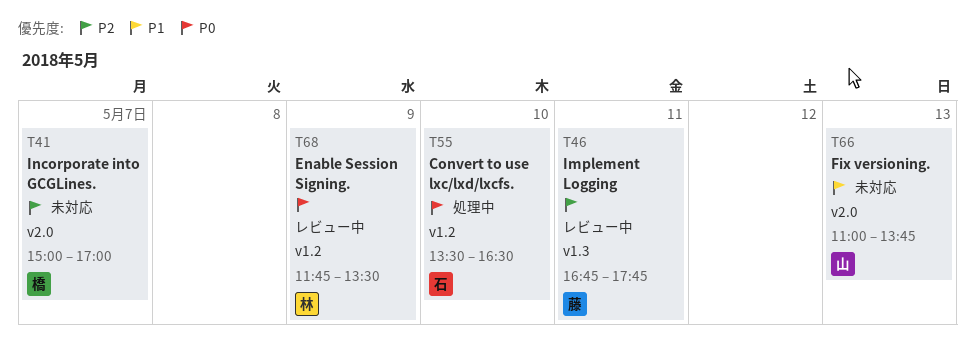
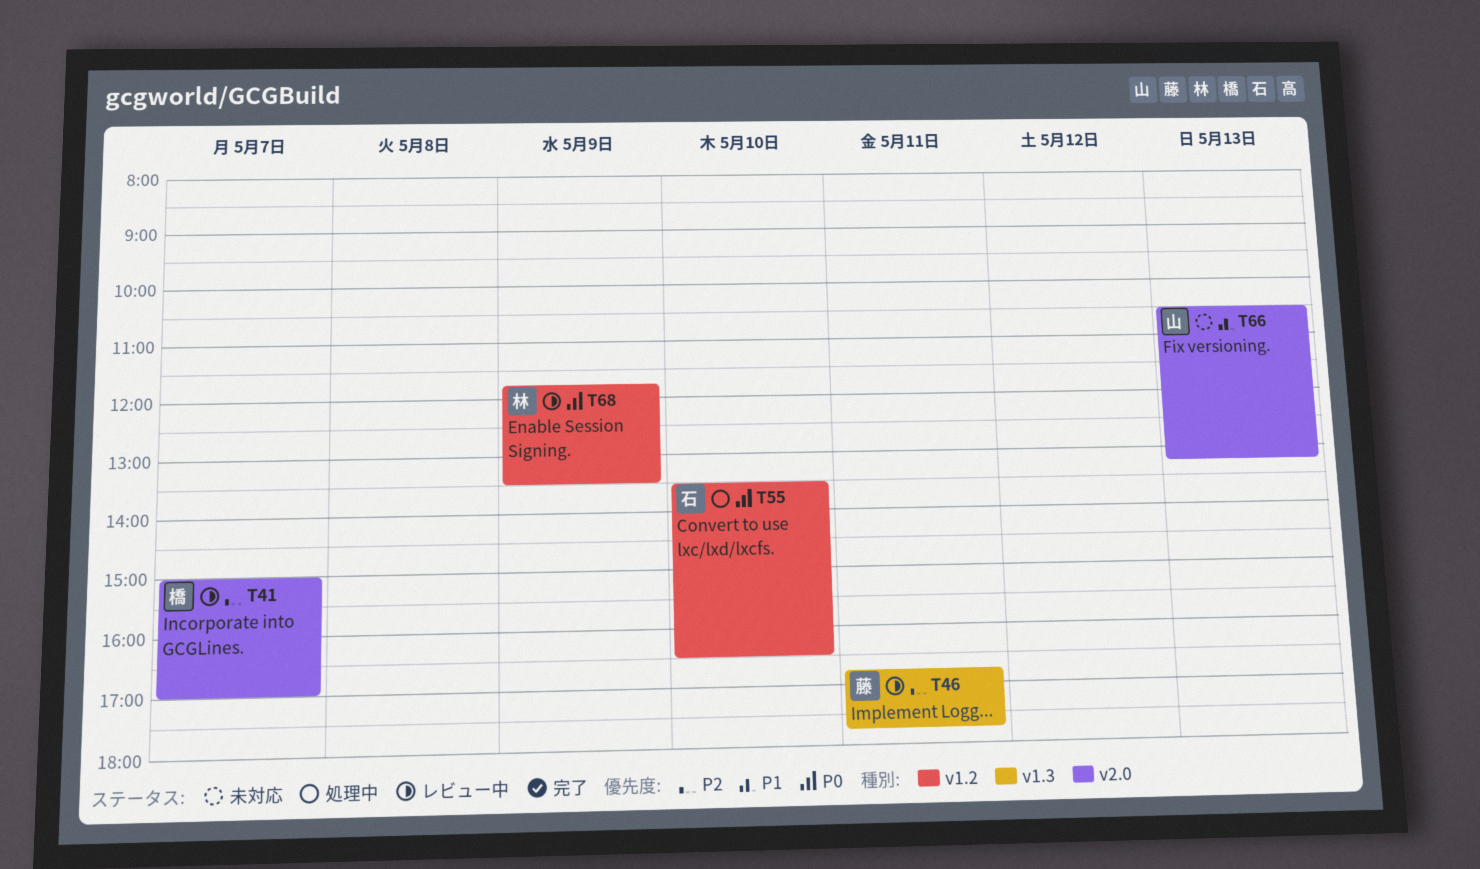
T41, status: 未対応 -> レビュー中
T66, begins: 11:00 -> 10:30
T66, ends: 13:45 -> 13:15

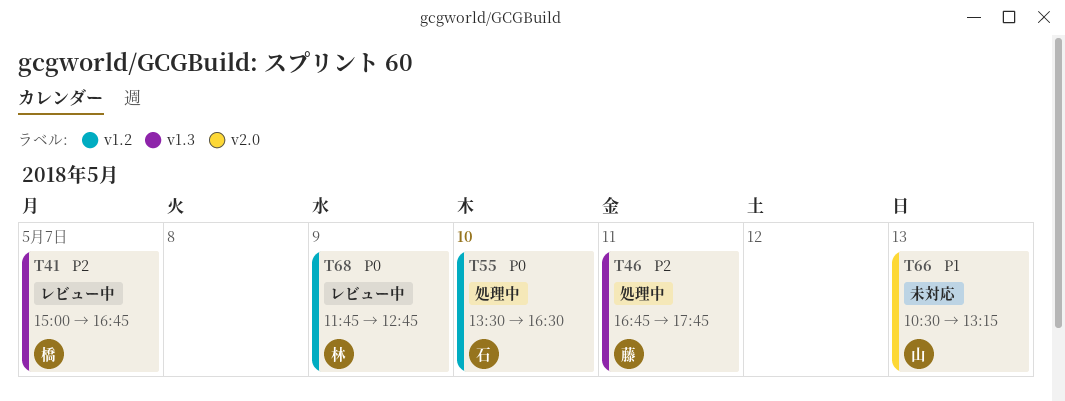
T41, label: v2.0 -> v1.3
T41, ends: 17:00 -> 16:45
T46, status: レビュー中 -> 処理中
T68, ends: 13:30 -> 12:45

